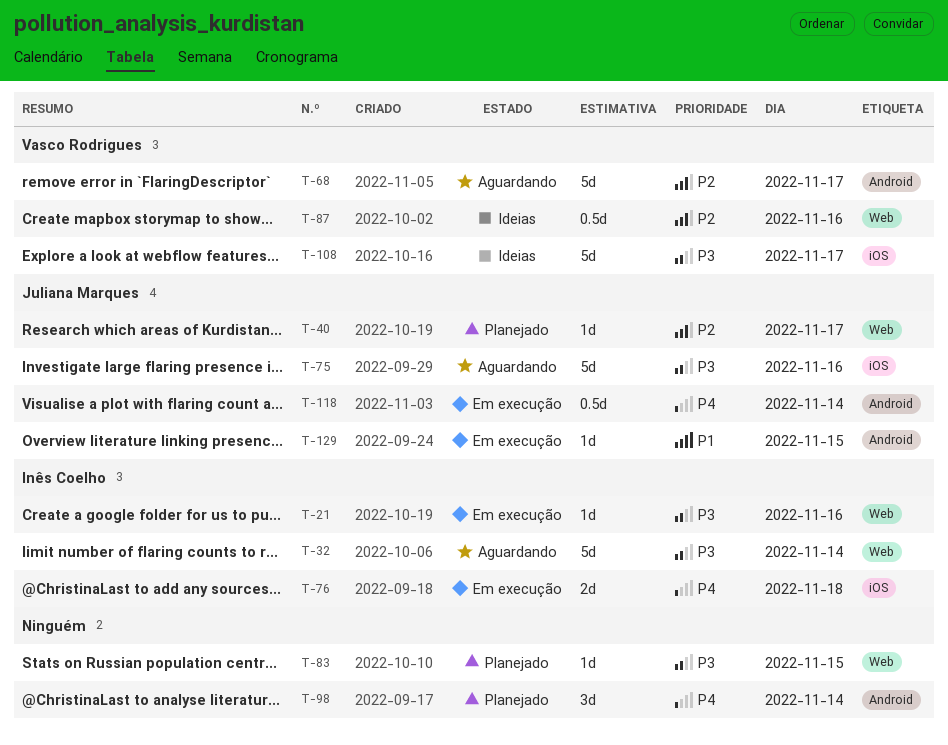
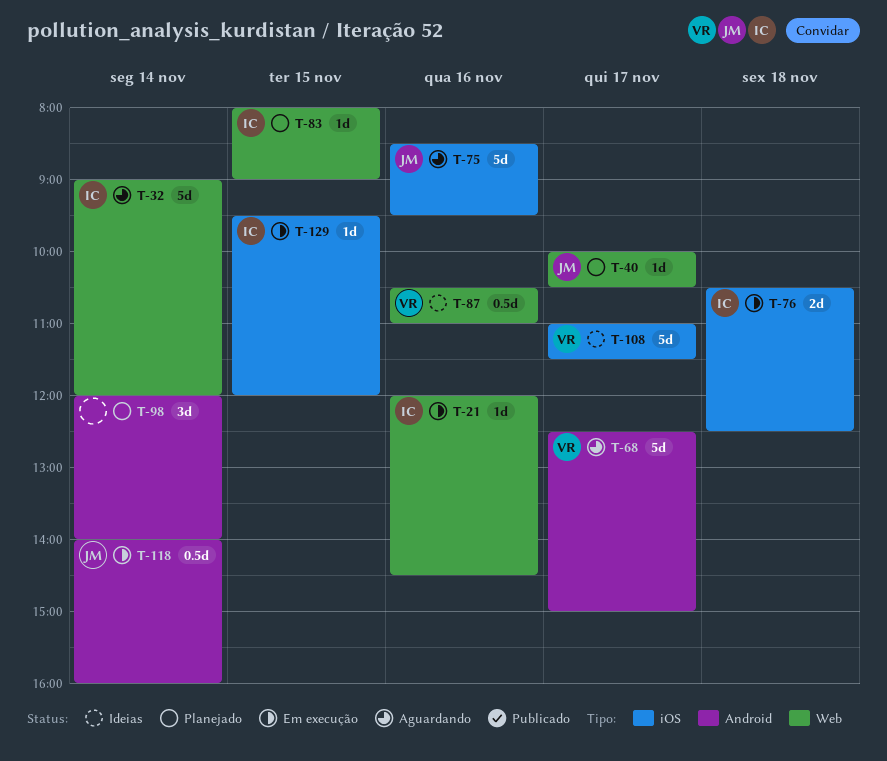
T-83, owner: none -> Inês Coelho
T-129, owner: Juliana Marques -> Inês Coelho
T-129, label: Android -> iOS

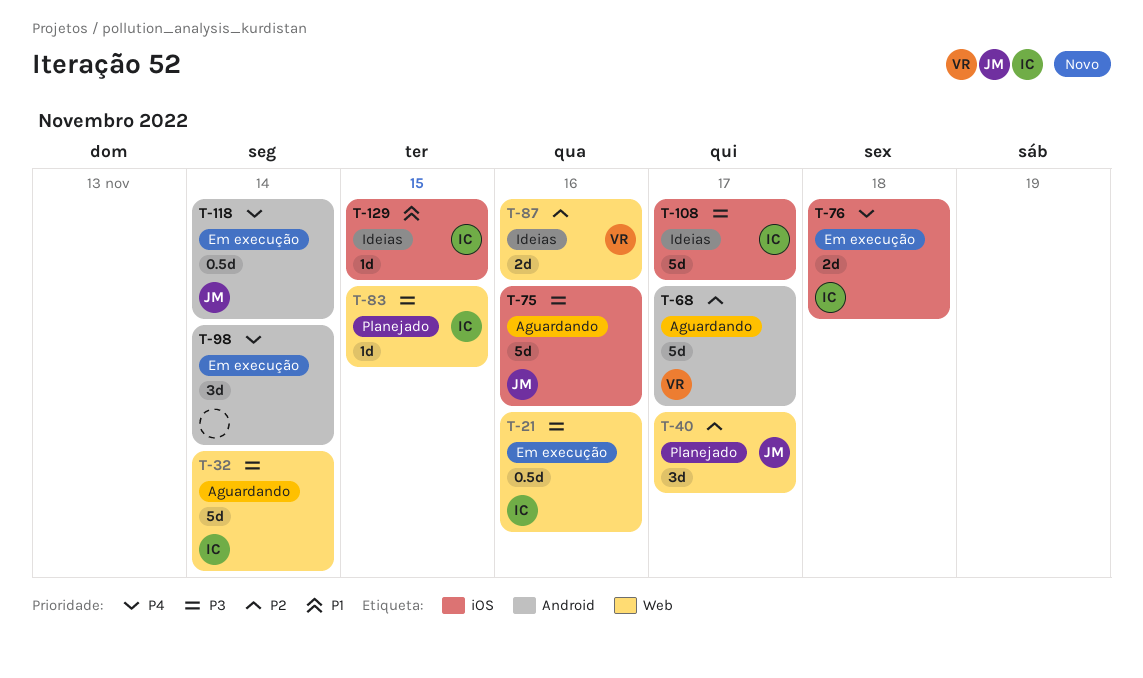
T-21, estimate: 1d -> 0.5d
T-40, estimate: 1d -> 3d
T-87, estimate: 0.5d -> 2d
T-98, status: Planejado -> Em execução
T-108, owner: VR -> IC
T-129, status: Em execução -> Ideias

